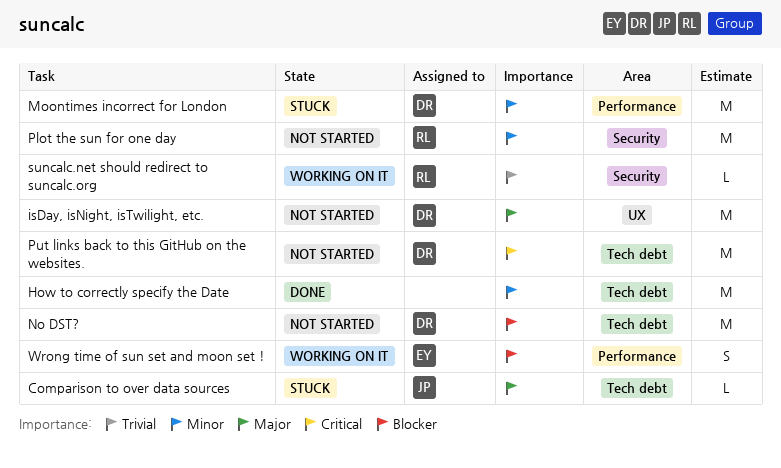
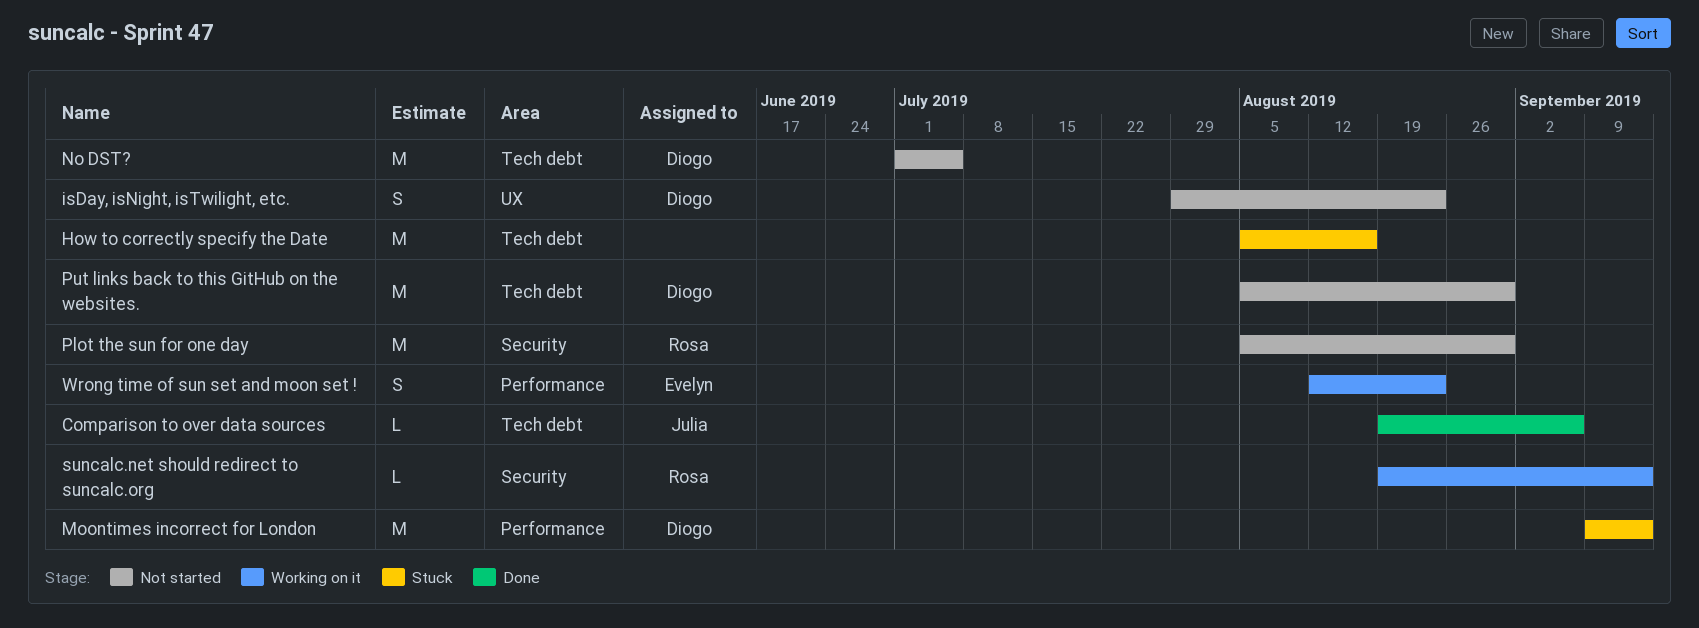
Comparison to over data sources, status: Stuck -> Done
How to correctly specify the Date, status: Done -> Stuck
isDay, isNight, isTwilight, etc., estimate: M -> S

